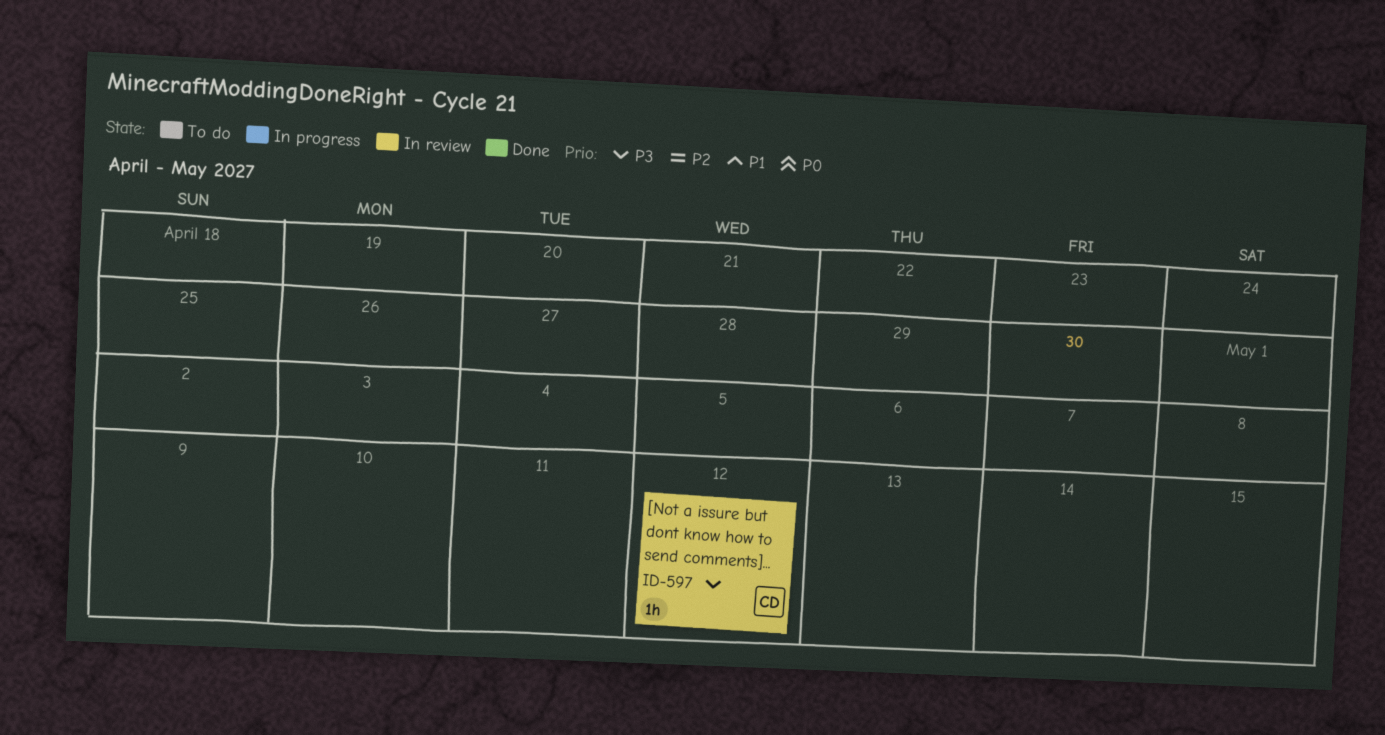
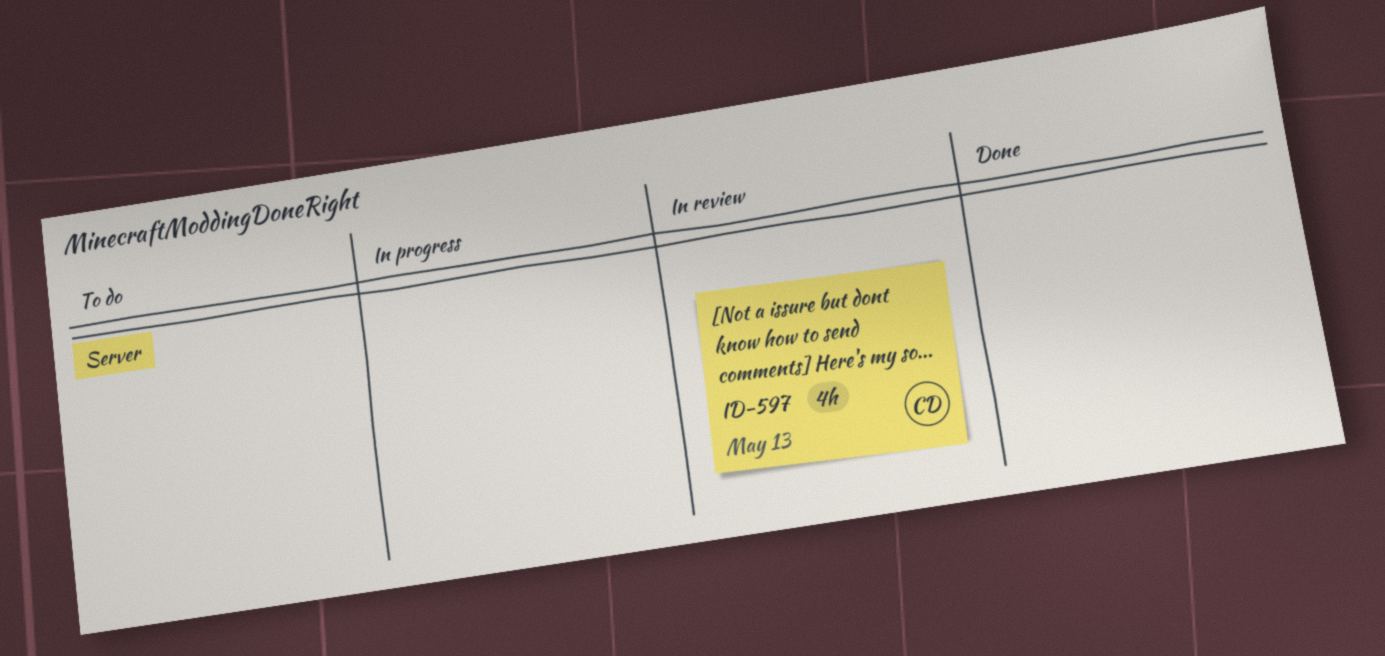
ID-597, estimate: 1h -> 4h
ID-597, due: May 12 -> May 13

